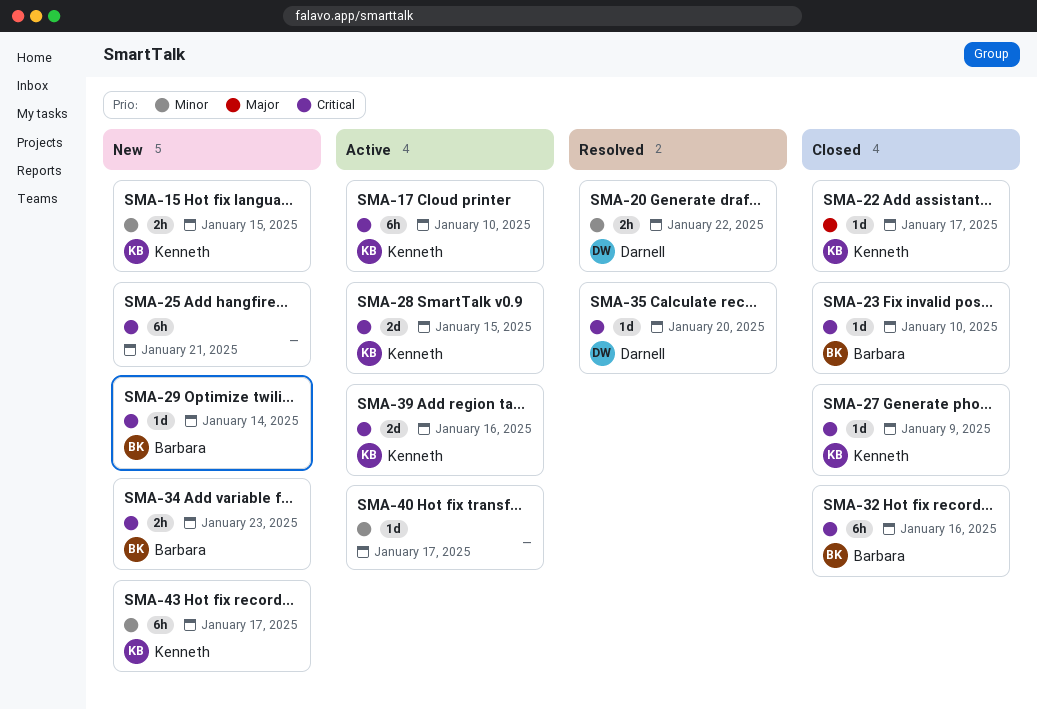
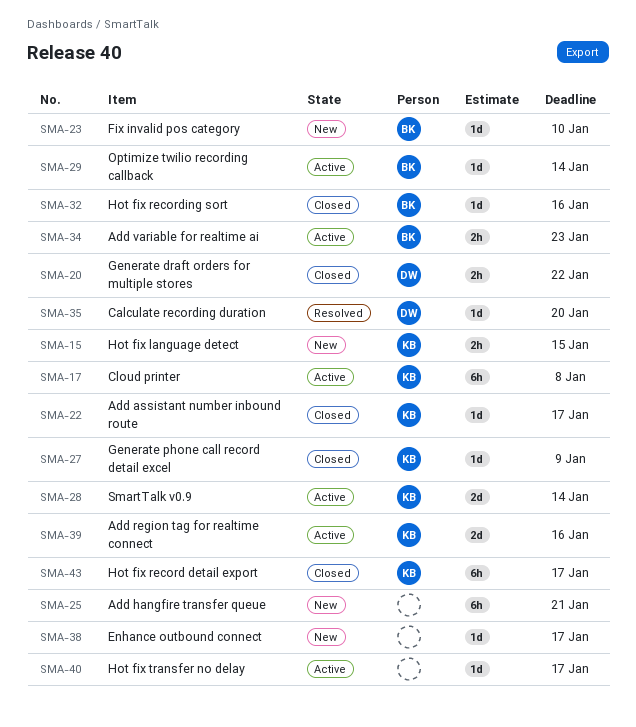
SMA-17, due: Jan 10 -> Jan 8
SMA-20, status: Resolved -> Closed
SMA-23, status: Closed -> New
SMA-28, due: Jan 15 -> Jan 14
SMA-29, status: New -> Active
SMA-32, estimate: 6h -> 1d
SMA-34, status: New -> Active
SMA-38: none -> present
SMA-43, status: New -> Closed

